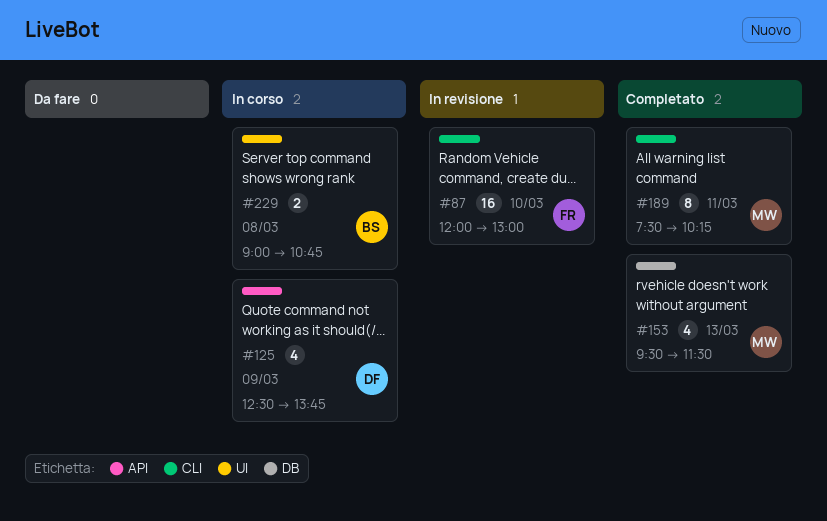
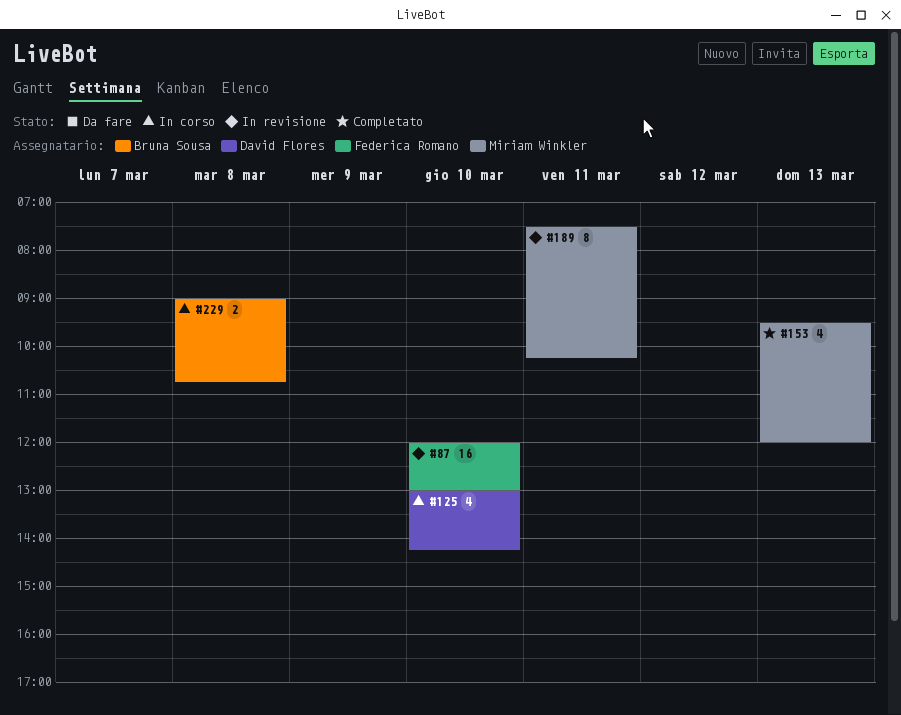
#125, day: Mar 9 -> Mar 10
#125, begins: 12:30 -> 13:00
#125, ends: 13:45 -> 14:15
#153, ends: 11:30 -> 12:00
#189, status: Completato -> In revisione

